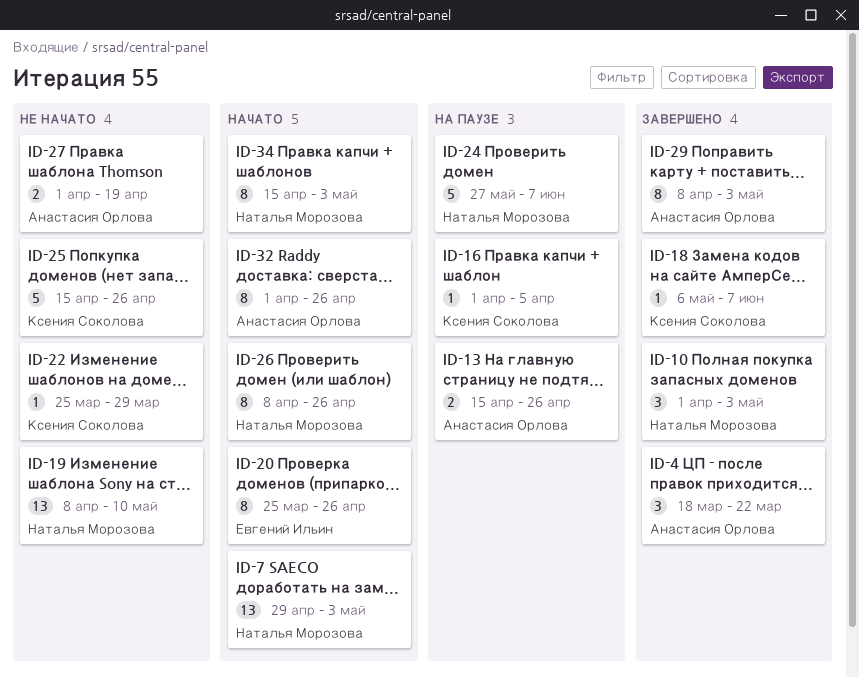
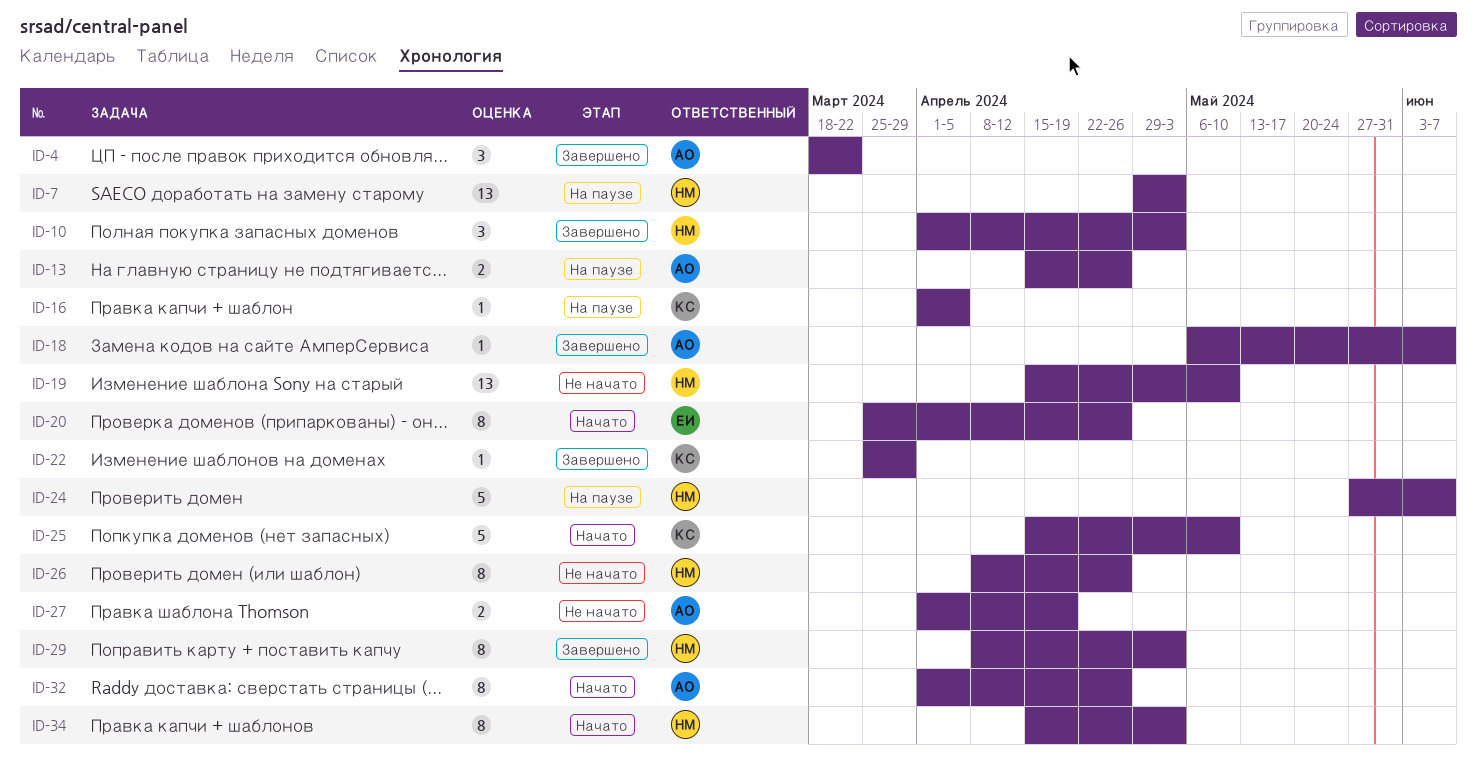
ID-7, status: Начато -> На паузе
ID-18, owner: Ксения Соколова -> Анастасия Орлова
ID-19, start: Apr 8 -> Apr 15
ID-22, status: Не начато -> Завершено
ID-25, status: Не начато -> Начато
ID-25, due: Apr 26 -> May 10
ID-26, status: Начато -> Не начато
ID-29, owner: Анастасия Орлова -> Наталья Морозова

